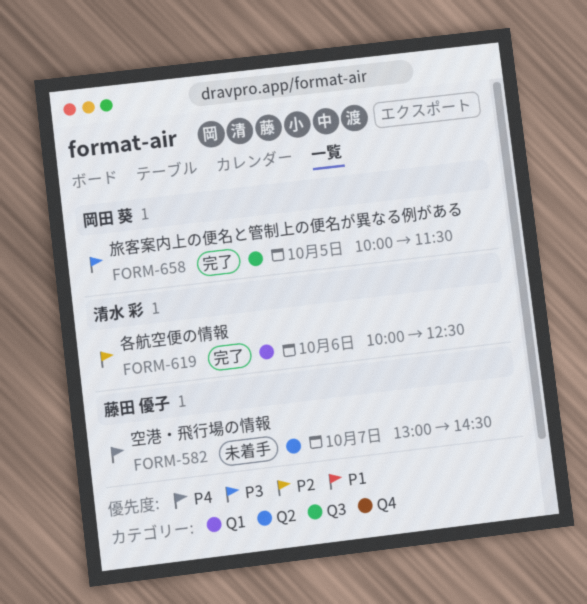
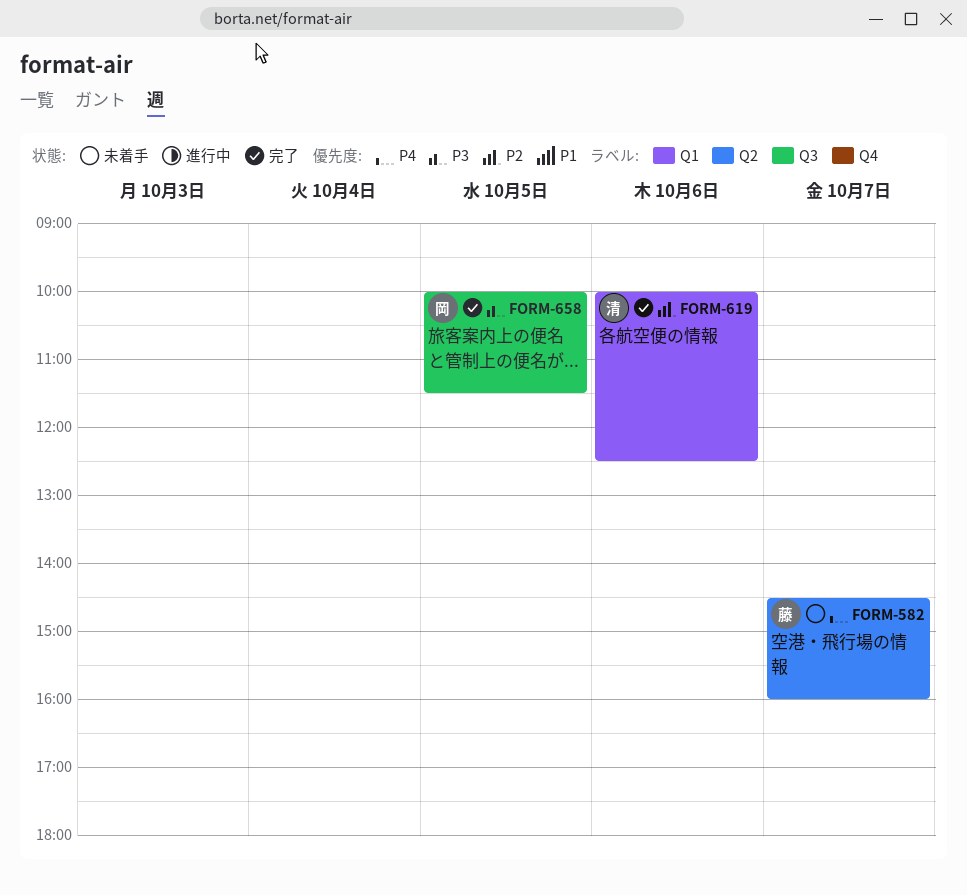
FORM-582, begins: 13:00 -> 14:30
FORM-582, ends: 14:30 -> 16:00

